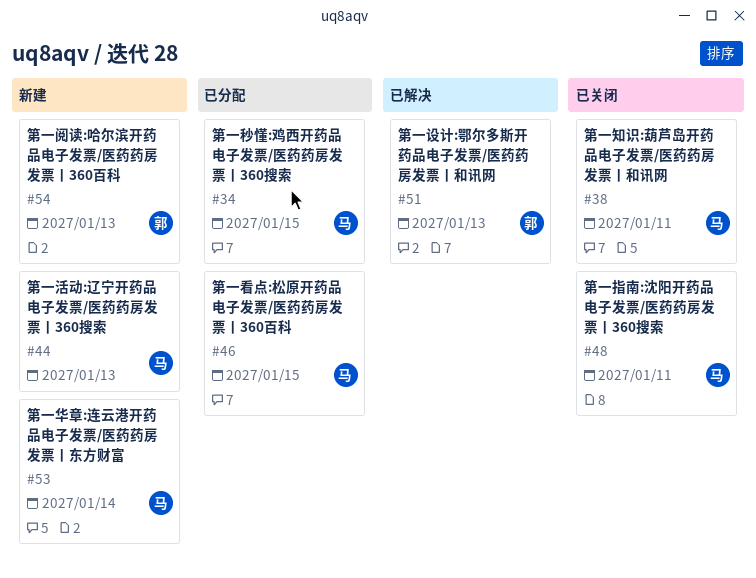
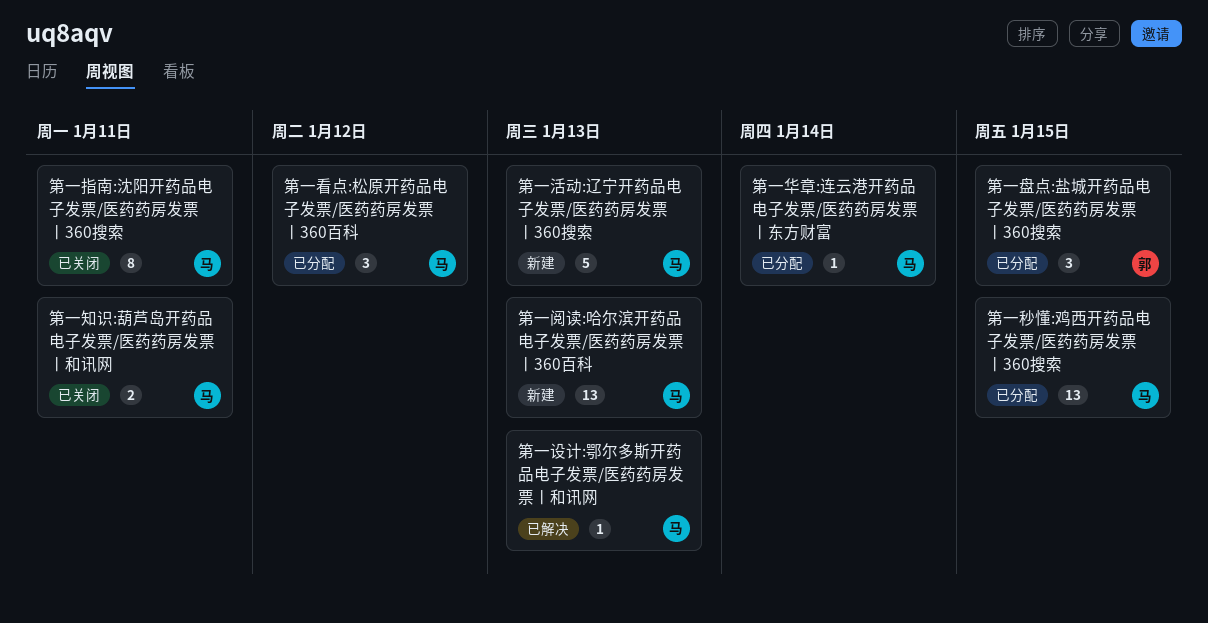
第一华章:连云港开药品电子发票/医药药房发票丨东方财富, status: 新建 -> 已分配
第一盘点:盐城开药品电子发票/医药药房发票丨360搜索: none -> present
第一看点:松原开药品电子发票/医药药房发票丨360百科, due: Jan 15 -> Jan 12
第一设计:鄂尔多斯开药品电子发票/医药药房发票丨和讯网, owner: 郭 -> 马
第一阅读:哈尔滨开药品电子发票/医药药房发票丨360百科, owner: 郭 -> 马

